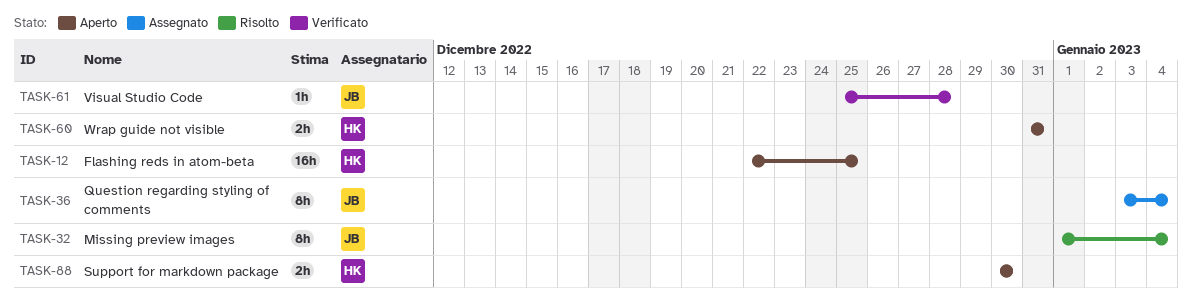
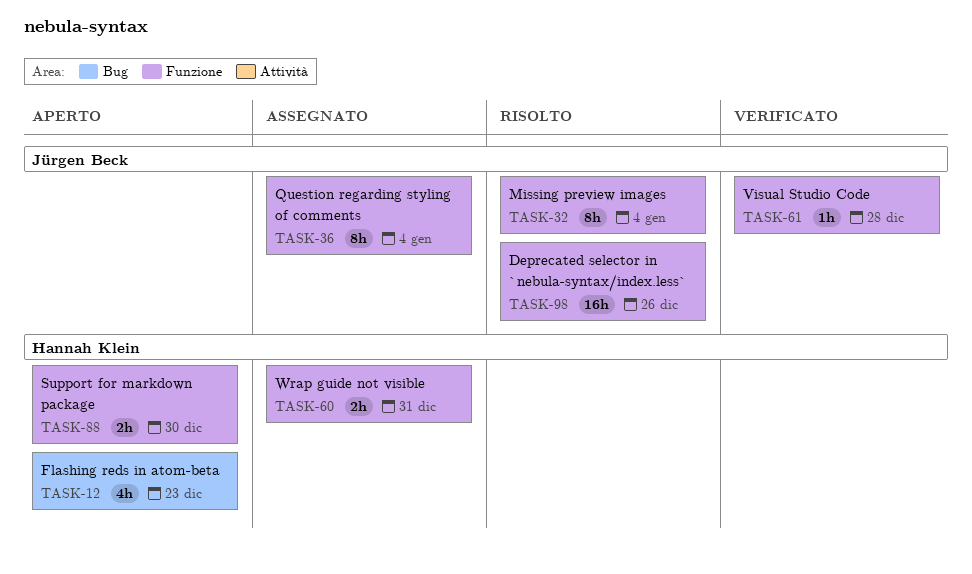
TASK-12, estimate: 16h -> 4h
TASK-12, due: Dec 25 -> Dec 23
TASK-60, status: Aperto -> Assegnato
TASK-98: none -> present

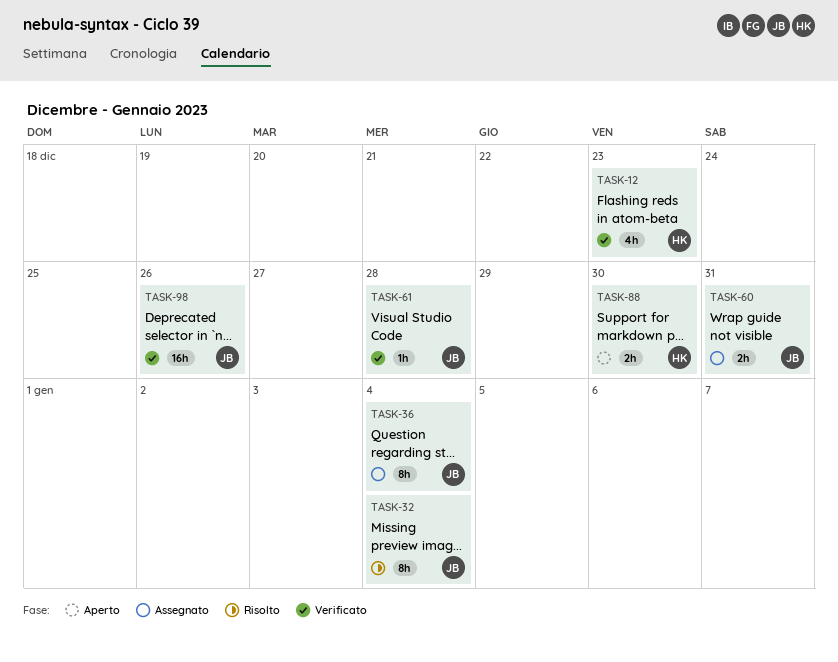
TASK-12, status: Aperto -> Verificato
TASK-60, owner: Hannah Klein -> Jürgen Beck
TASK-98, status: Risolto -> Verificato

